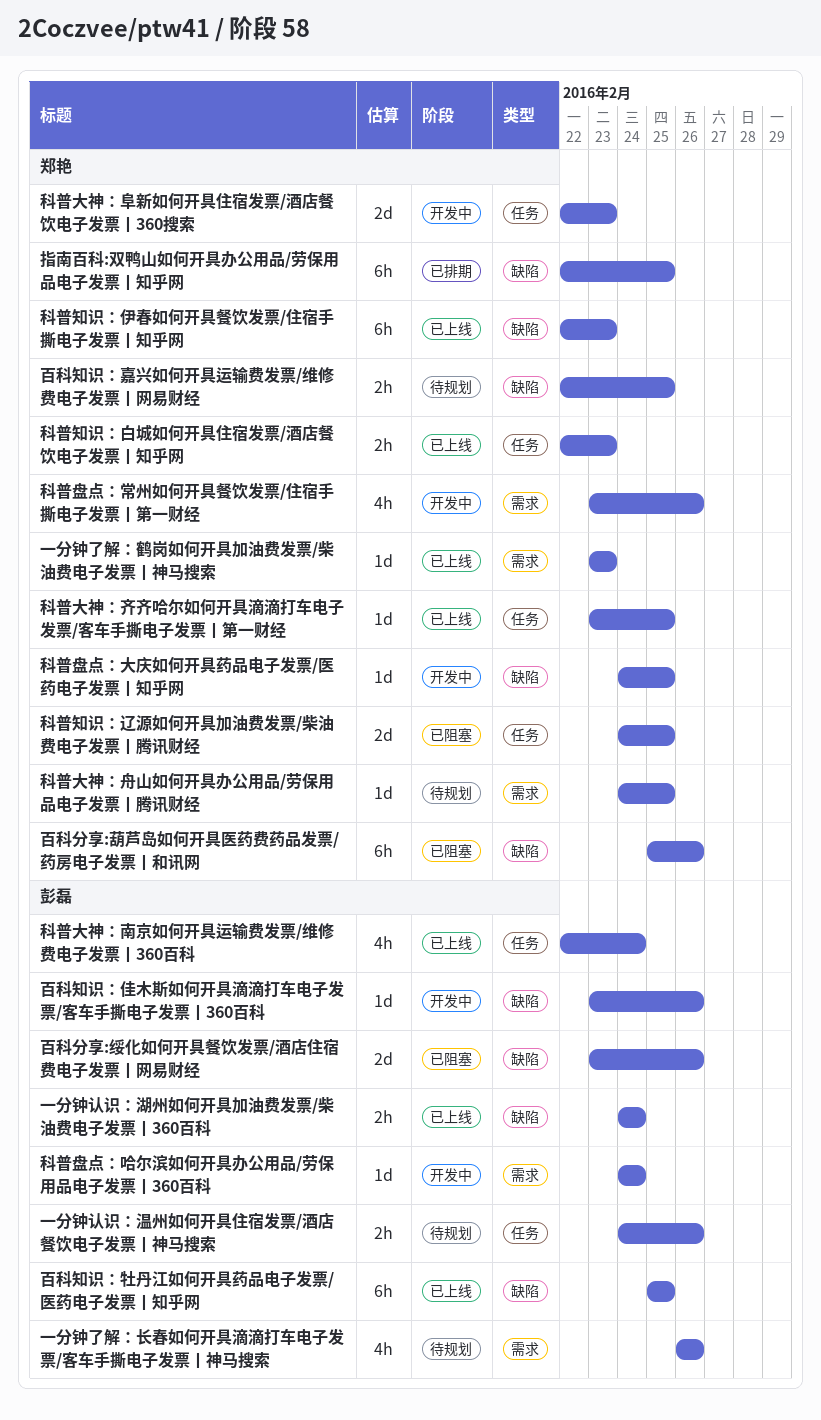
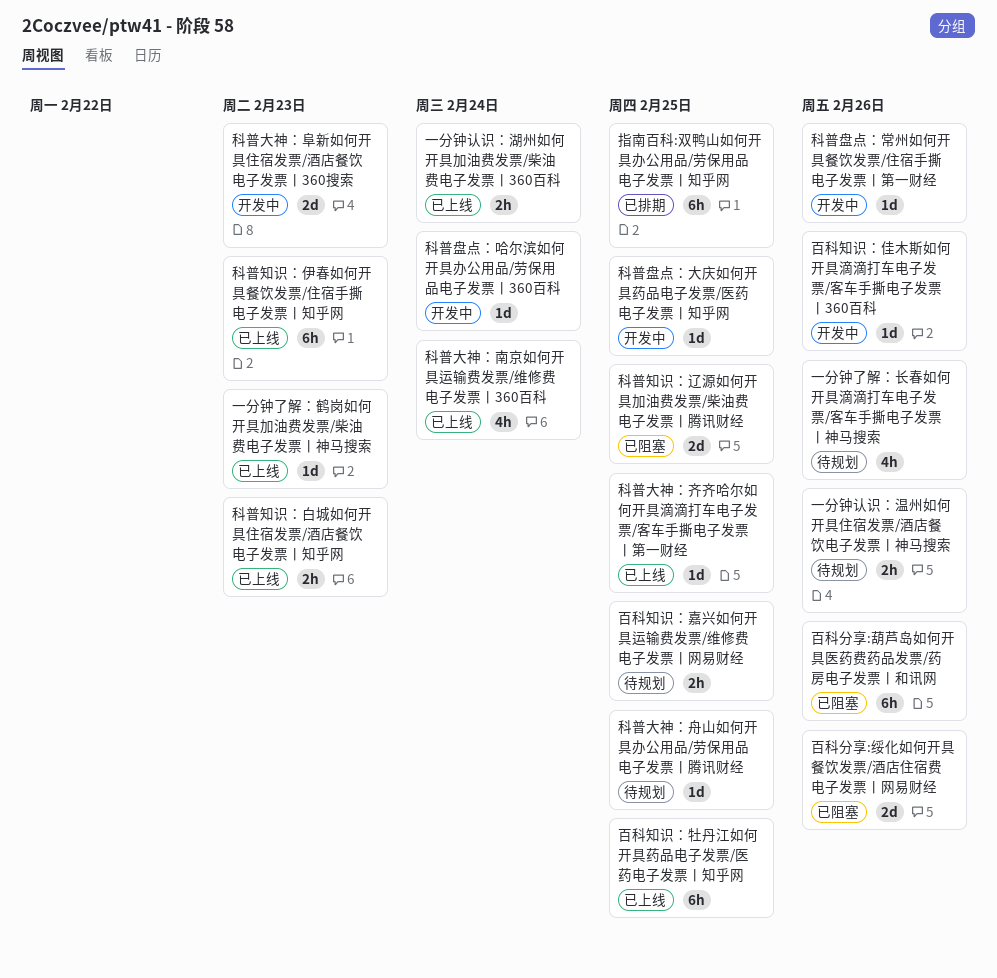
科普盘点：常州如何开具餐饮发票/住宿手撕电子发票丨第一财经, estimate: 4h -> 1d

